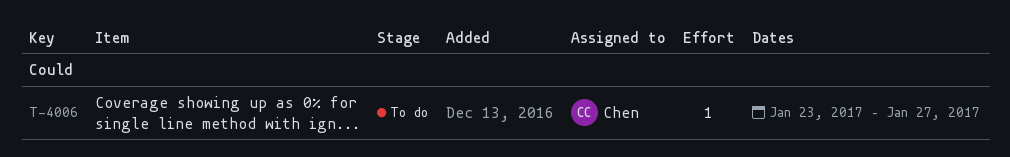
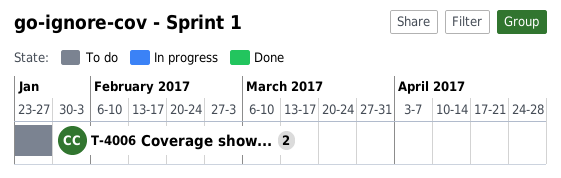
T-4006, estimate: 1 -> 2

